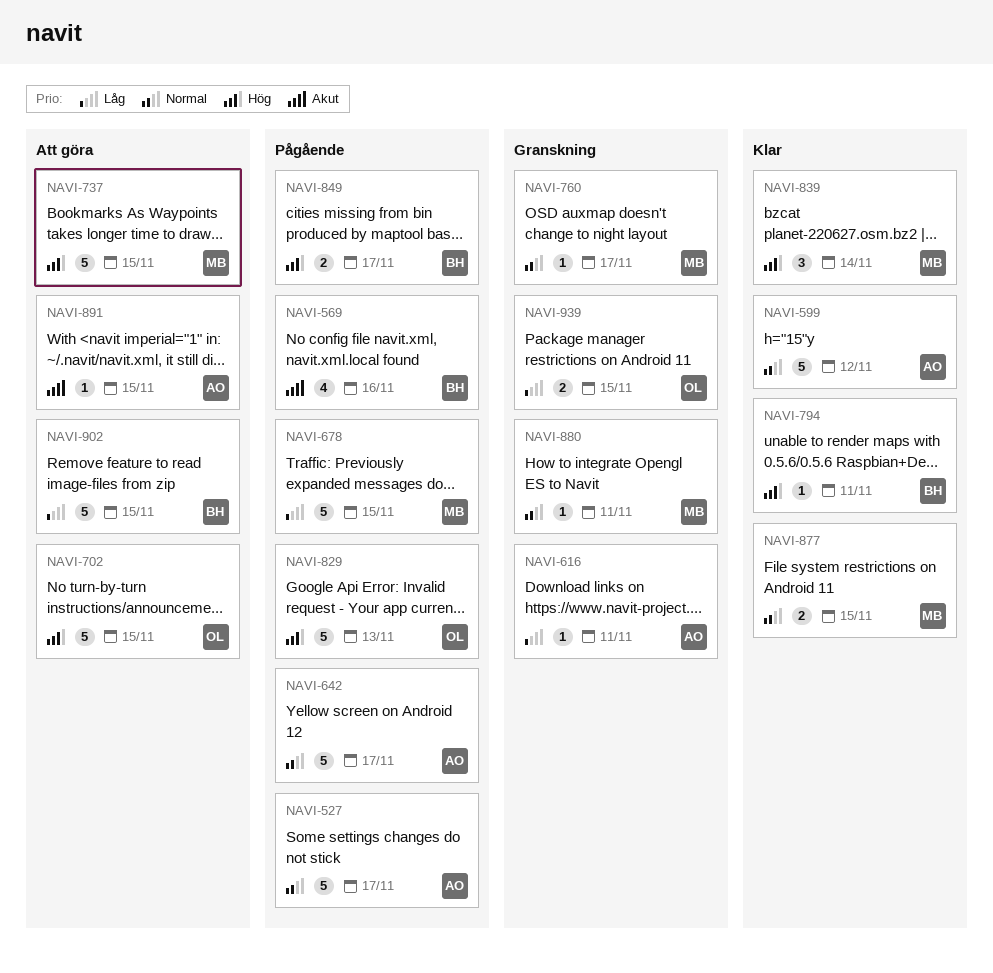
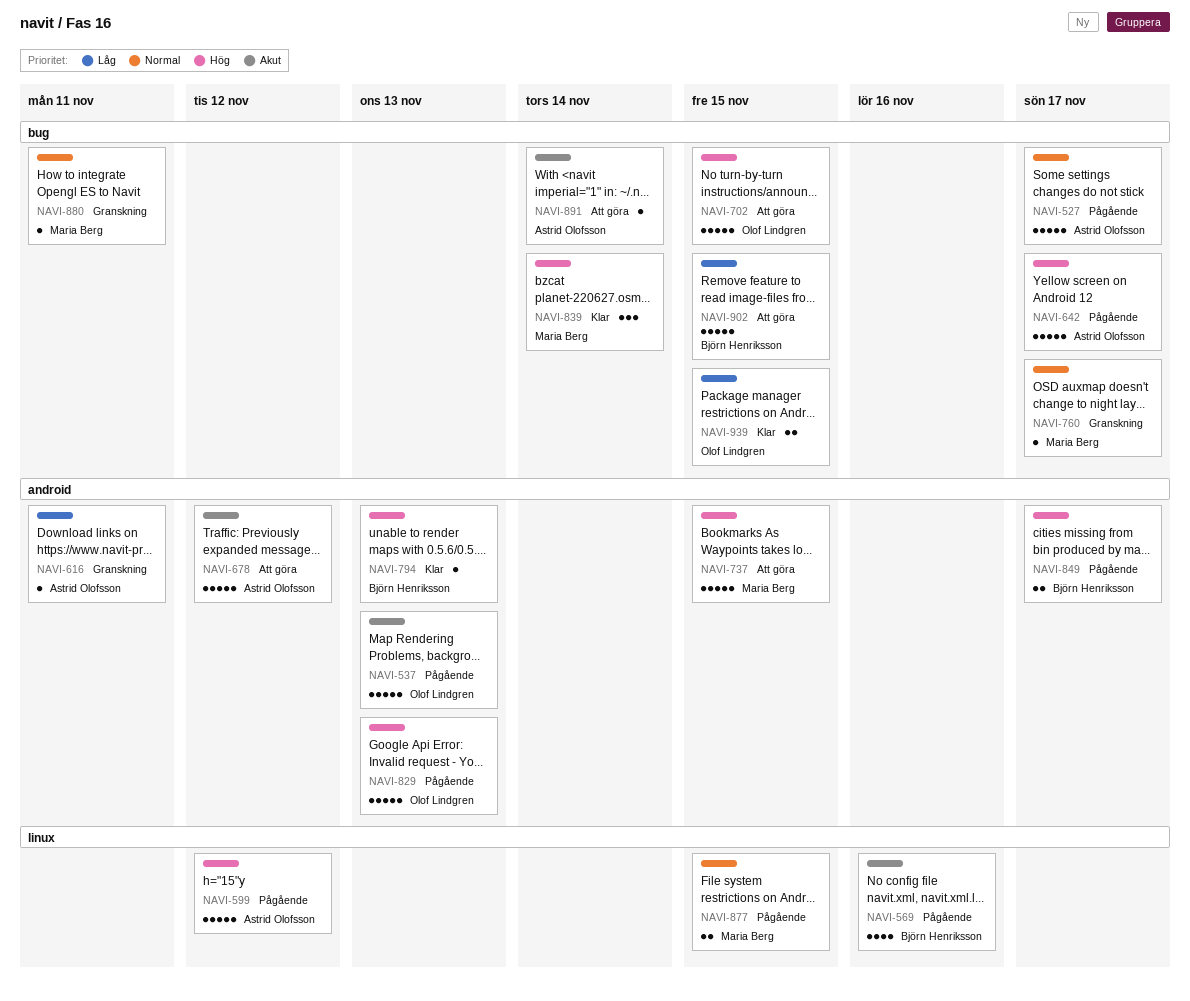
NAVI-537: none -> present
NAVI-599, status: Klar -> Pågående
NAVI-599, priority: Normal -> Hög
NAVI-642, priority: Normal -> Hög
NAVI-678, status: Pågående -> Att göra
NAVI-678, owner: Maria Berg -> Astrid Olofsson
NAVI-678, priority: Låg -> Akut
NAVI-678, due: Nov 15 -> Nov 12
NAVI-794, due: Nov 11 -> Nov 13
NAVI-877, status: Klar -> Pågående
NAVI-891, due: Nov 15 -> Nov 14
NAVI-939, status: Granskning -> Klar

